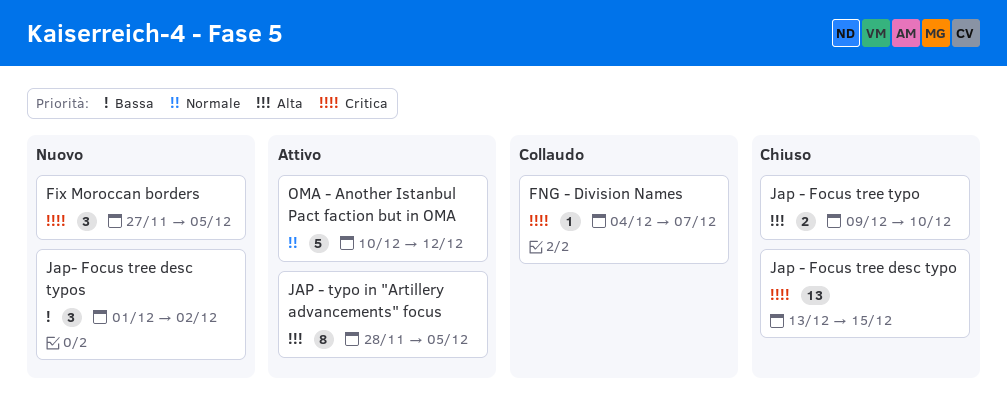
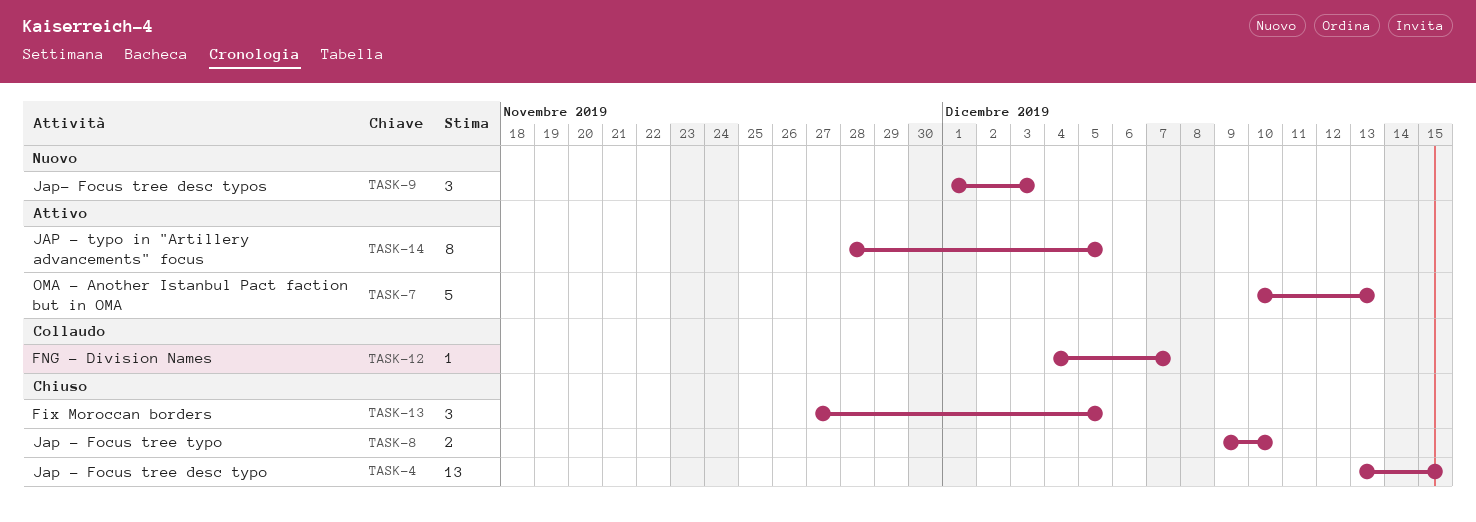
Fix Moroccan borders, status: Nuovo -> Chiuso
Jap- Focus tree desc typos, due: Dec 2 -> Dec 3
OMA - Another Istanbul Pact faction but in OMA, due: Dec 12 -> Dec 13

